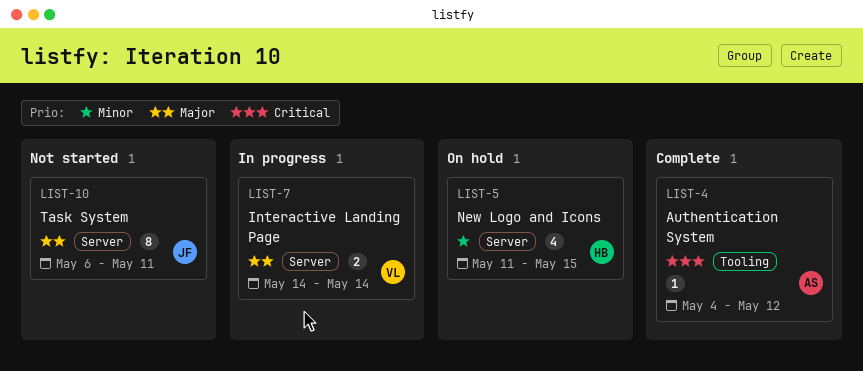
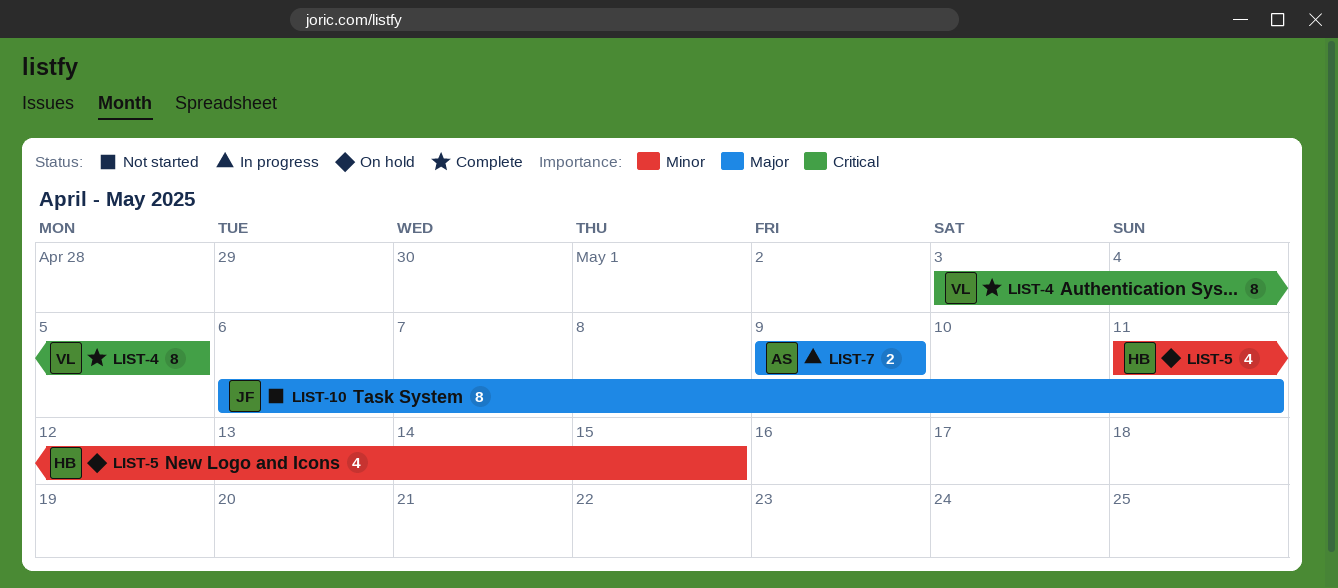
LIST-4, owner: AS -> VL
LIST-4, estimate: 1 -> 8
LIST-4, start: May 4 -> May 3
LIST-4, due: May 12 -> May 5
LIST-7, owner: VL -> AS
LIST-7, start: May 14 -> May 9
LIST-7, due: May 14 -> May 9

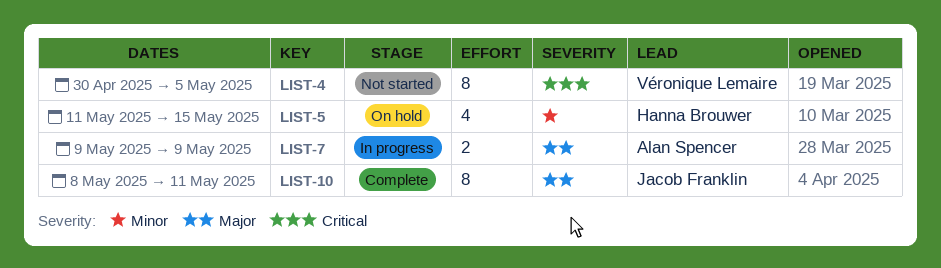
LIST-4, status: Complete -> Not started
LIST-4, start: May 3 -> Apr 30
LIST-10, status: Not started -> Complete
LIST-10, start: May 6 -> May 8

